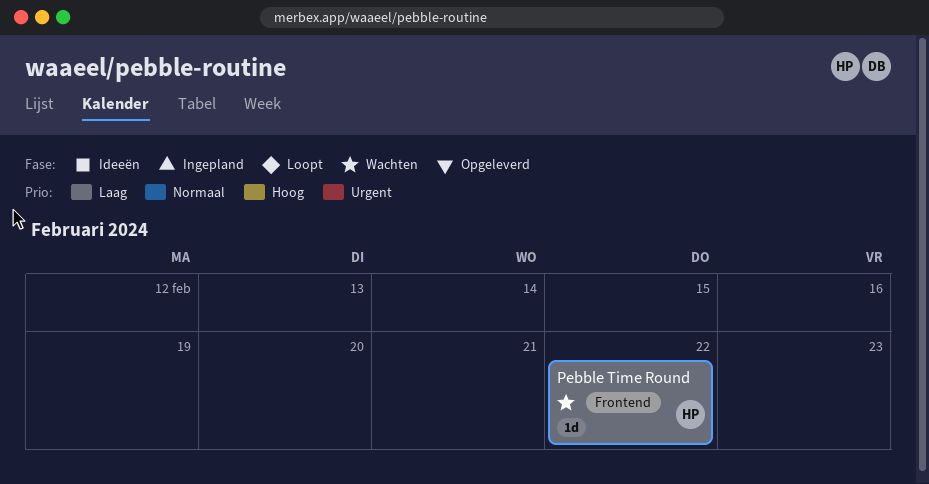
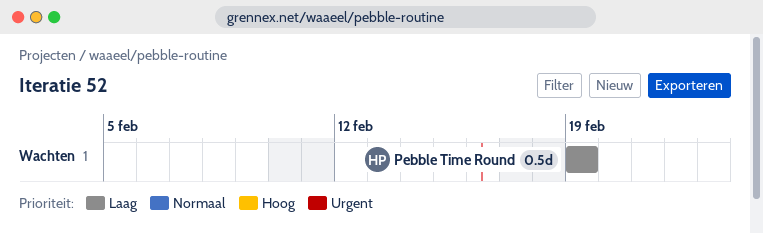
Pebble Time Round, estimate: 1d -> 0.5d
Pebble Time Round, due: Feb 22 -> Feb 19

